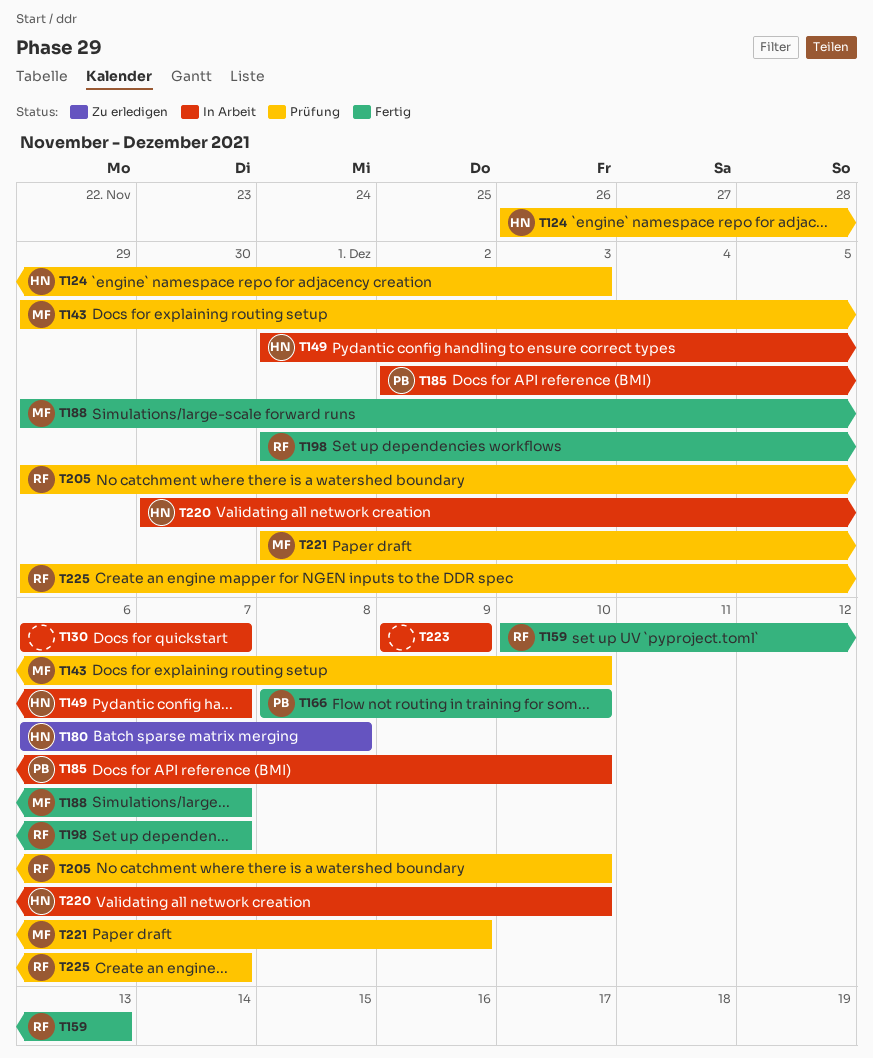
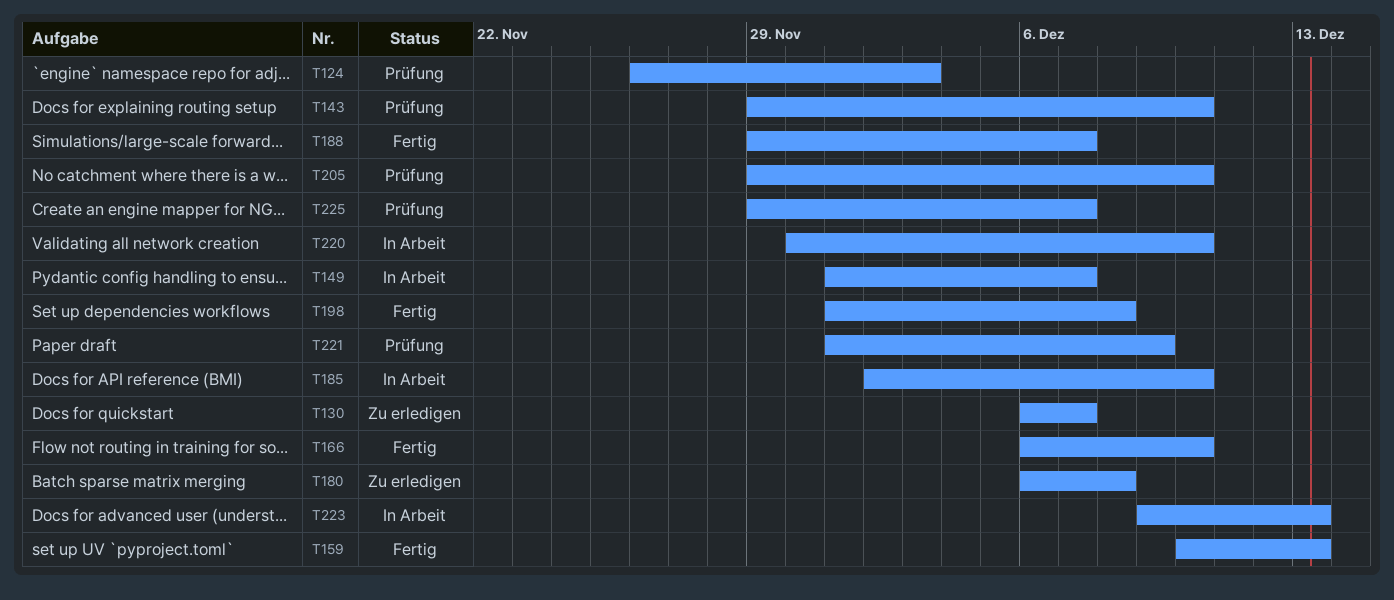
T130, status: In Arbeit -> Zu erledigen
T166, start: Dec 8 -> Dec 6
T198, due: Dec 7 -> Dec 8
T223, due: Dec 9 -> Dec 13

